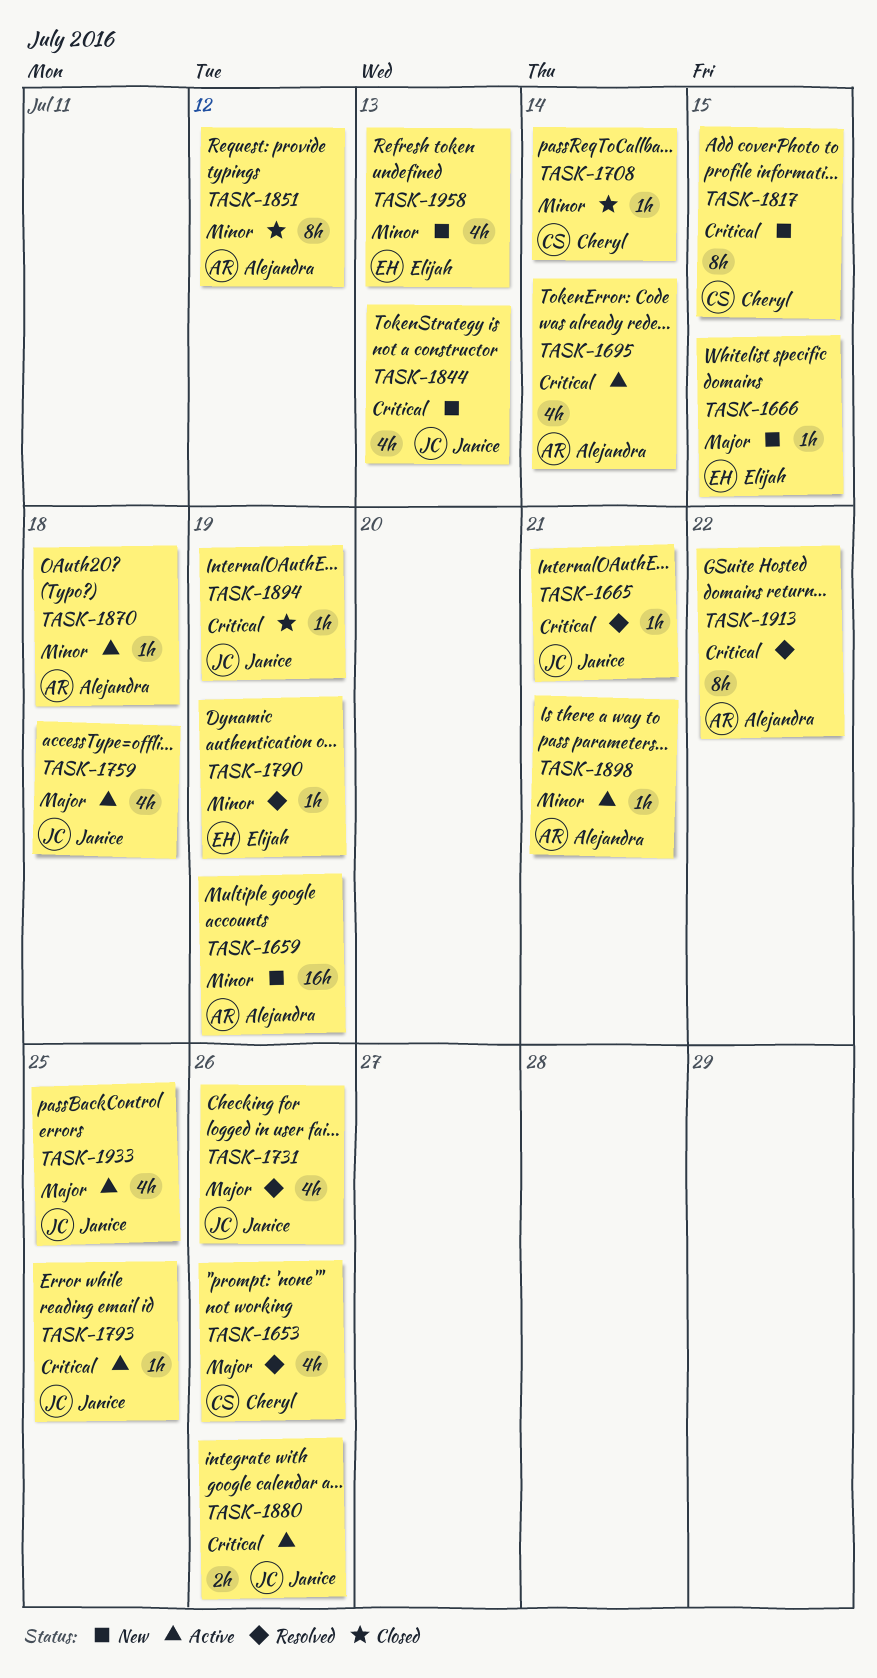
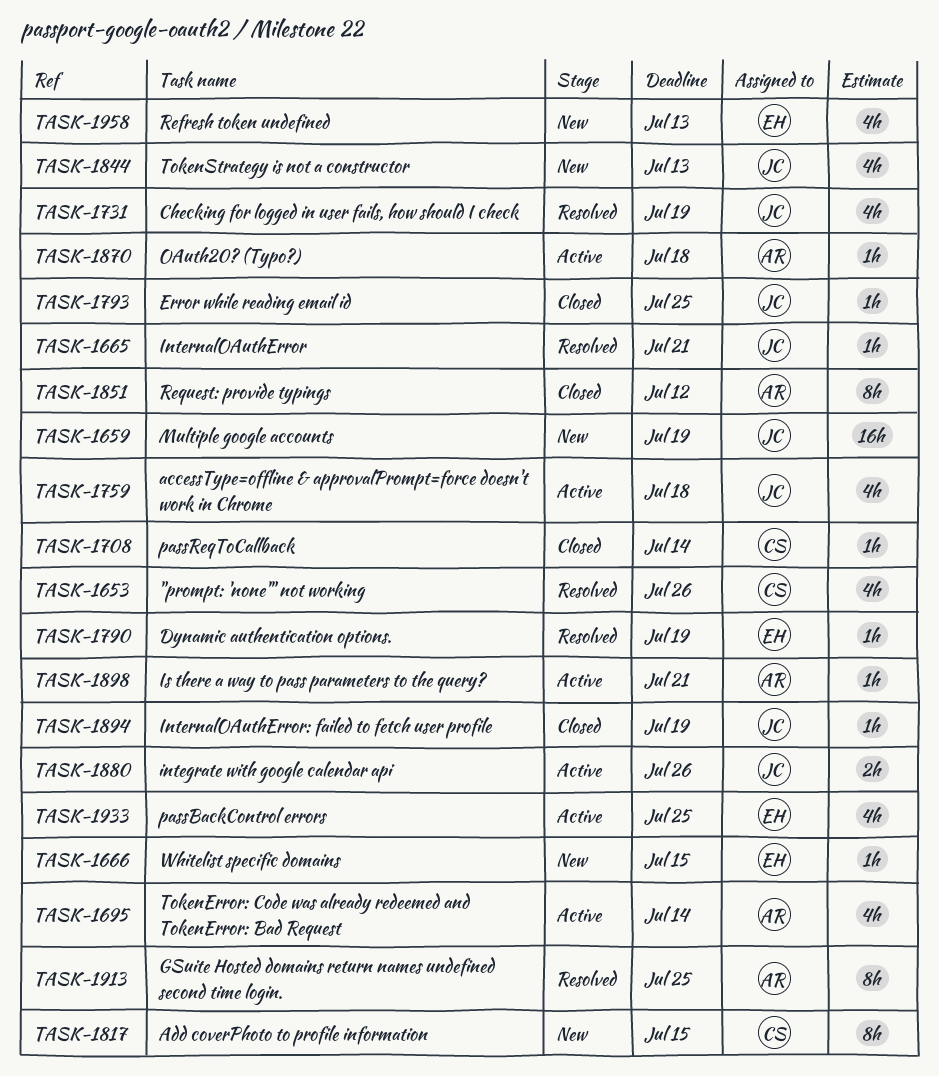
TASK-1659, owner: Alejandra -> Janice
TASK-1731, due: Jul 26 -> Jul 19
TASK-1793, status: Active -> Closed
TASK-1913, due: Jul 22 -> Jul 25
TASK-1933, owner: Janice -> Elijah

